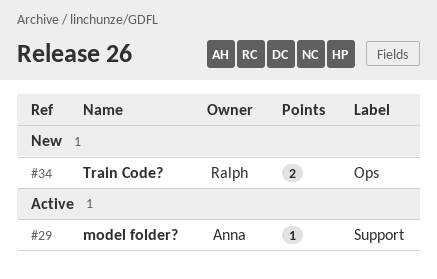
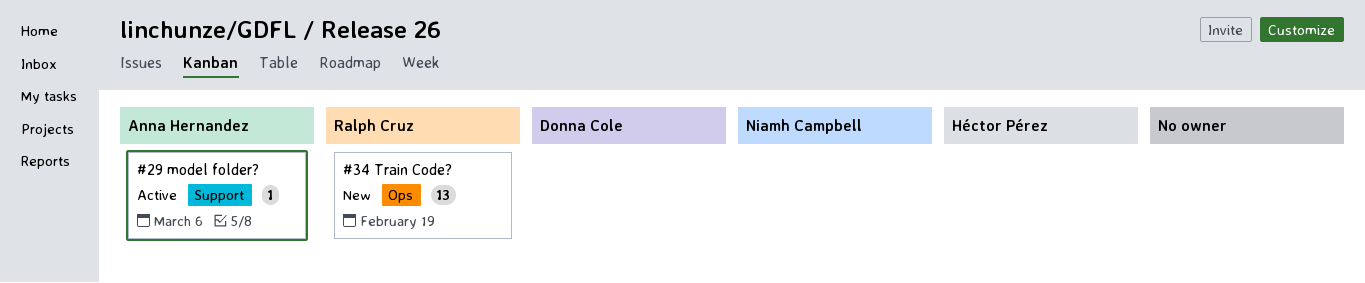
#34, estimate: 2 -> 13

